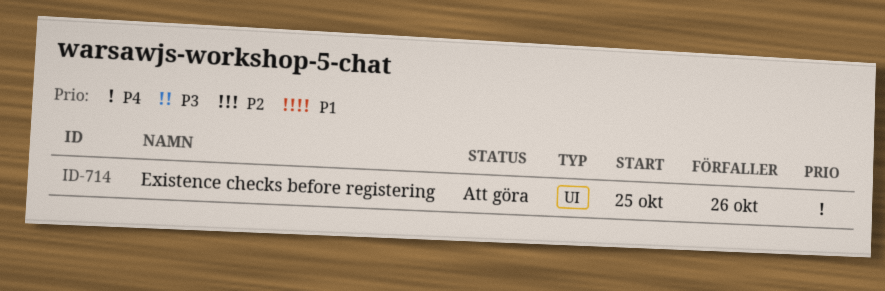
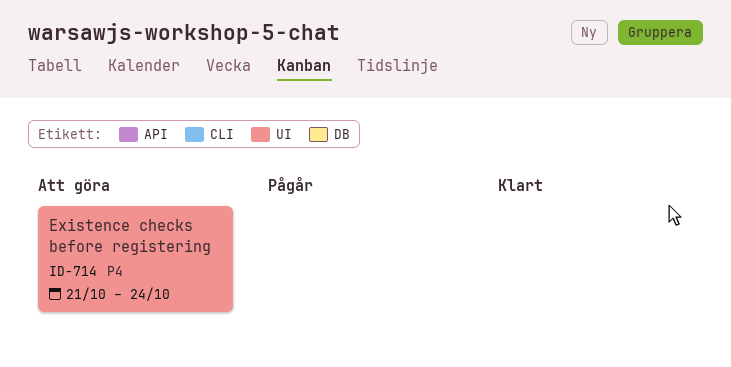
ID-714, start: Oct 25 -> Oct 21
ID-714, due: Oct 26 -> Oct 24

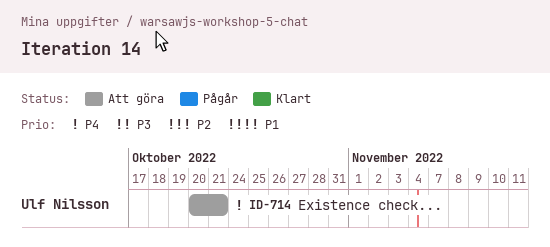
ID-714, start: Oct 21 -> Oct 20
ID-714, due: Oct 24 -> Oct 21

